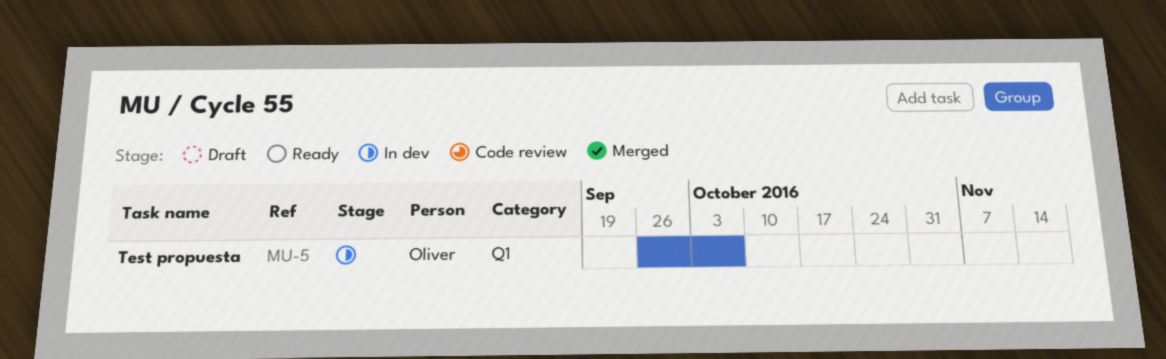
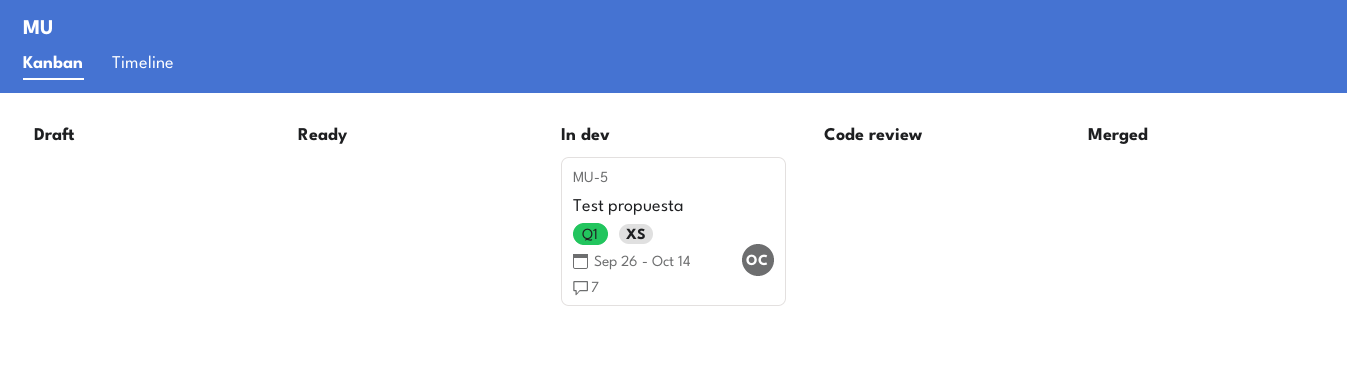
MU-5, due: Oct 7 -> Oct 14

